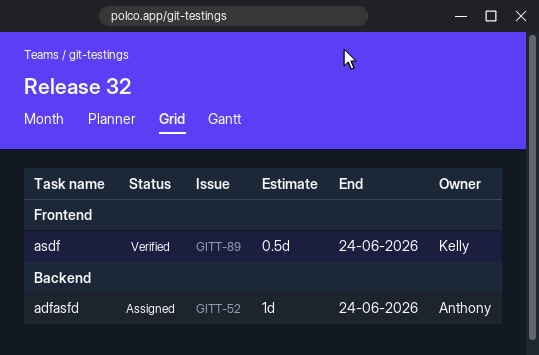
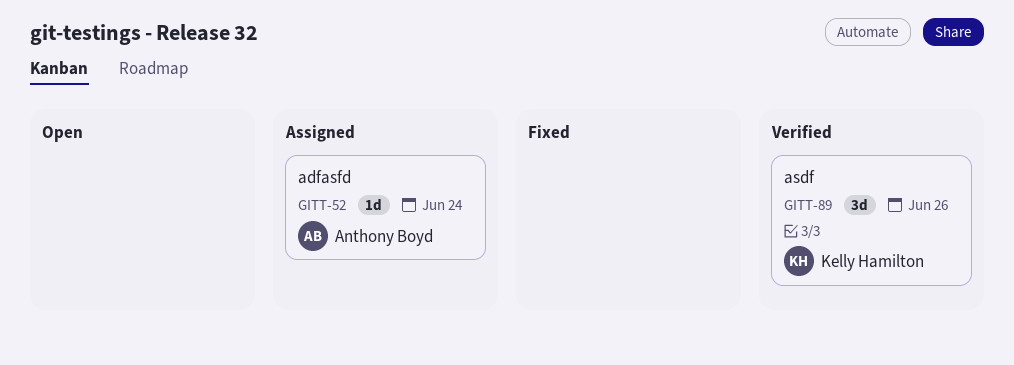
GITT-89, estimate: 0.5d -> 3d
GITT-89, due: Jun 24 -> Jun 26

